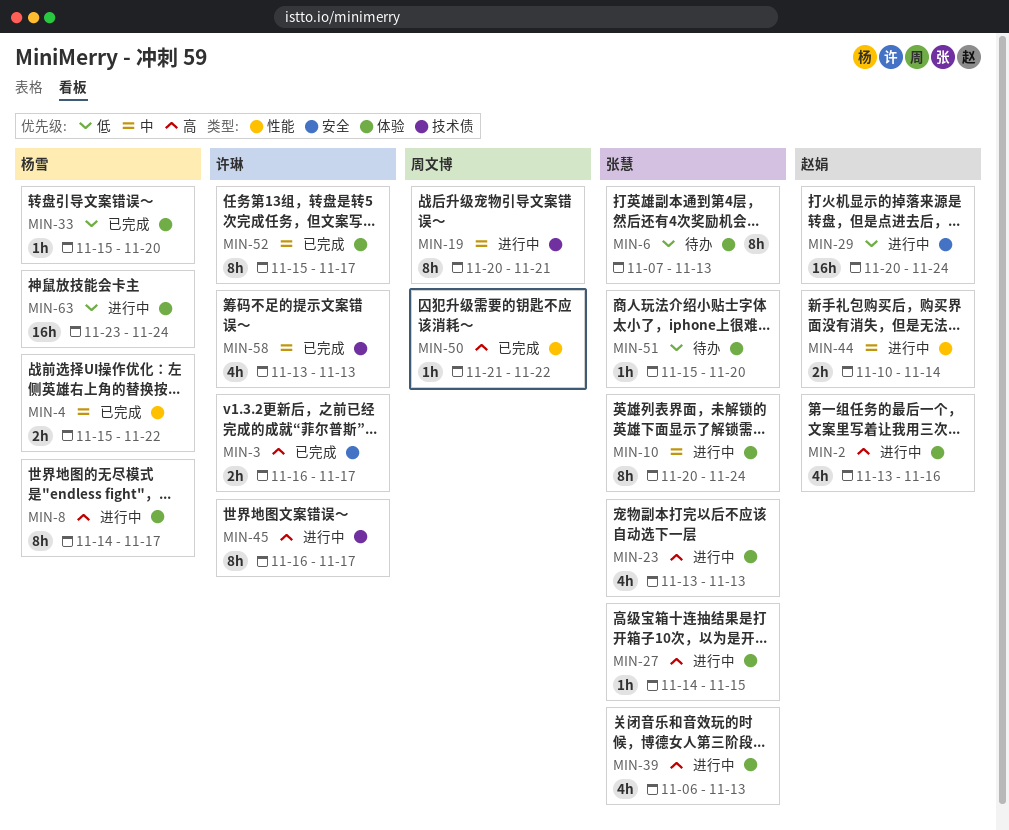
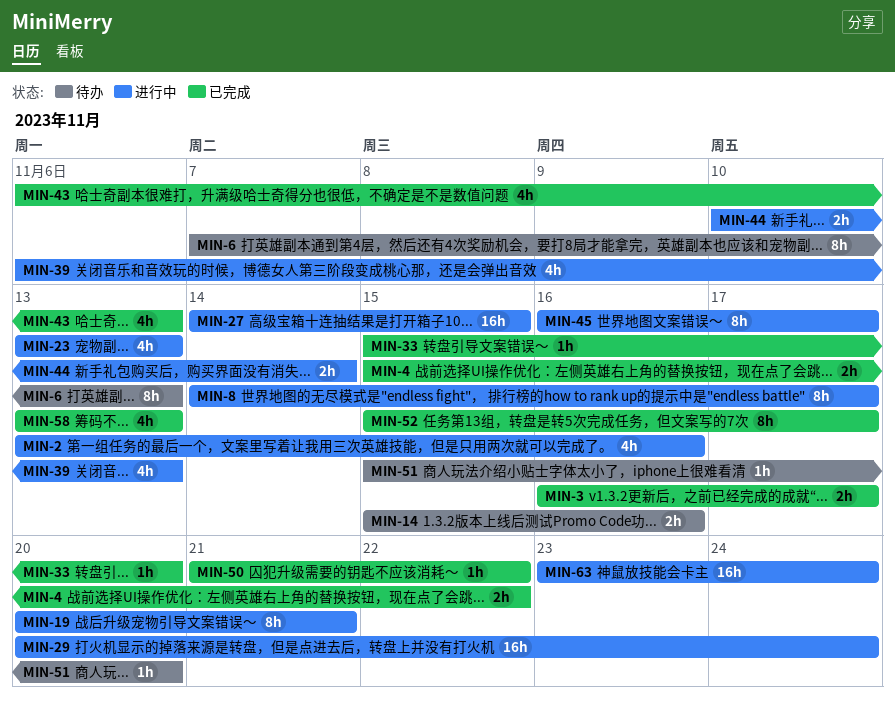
MIN-10: present -> none
MIN-14: none -> present
MIN-27, estimate: 1h -> 16h
MIN-43: none -> present

